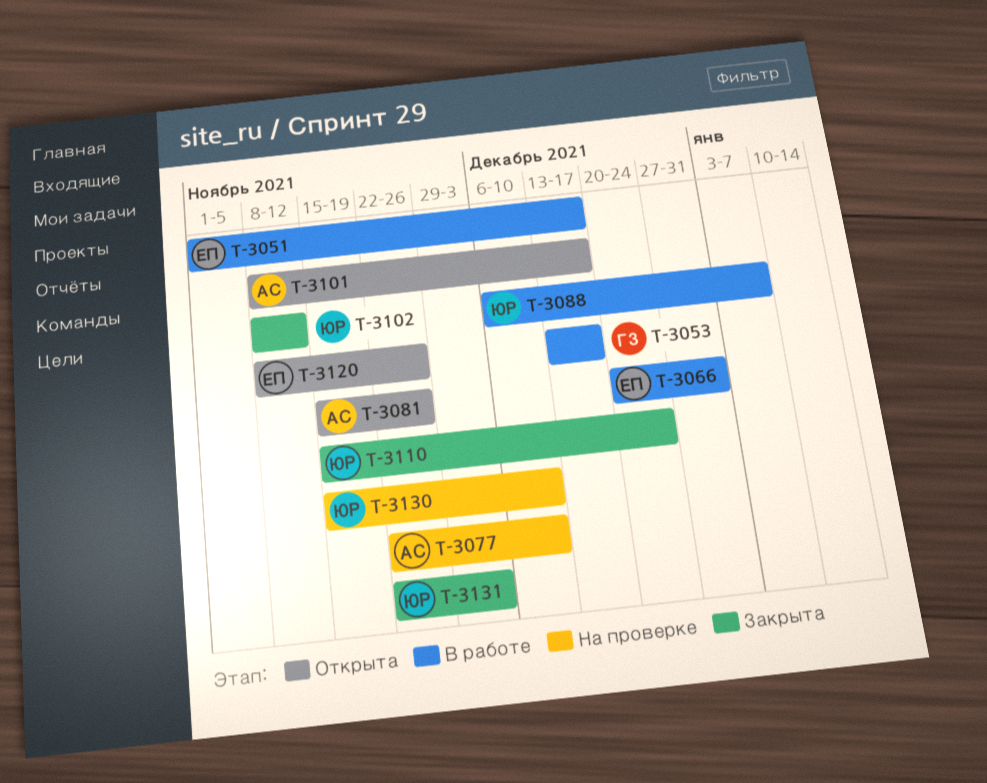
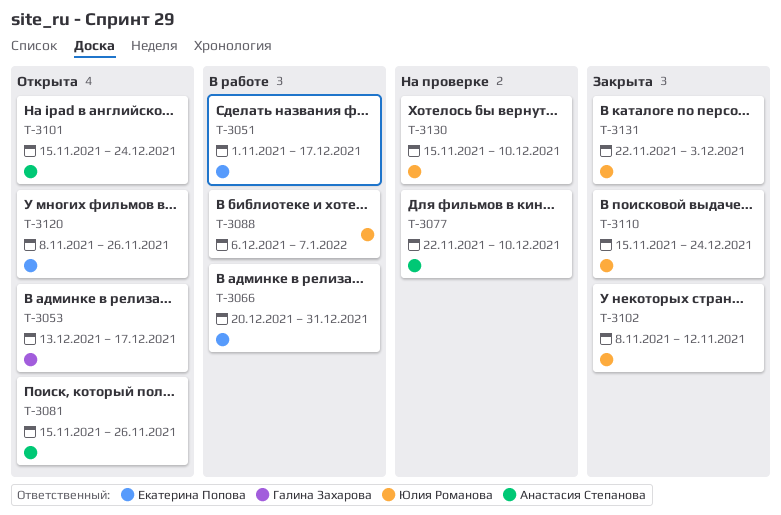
T-3053, status: В работе -> Открыта
T-3101, start: Nov 8 -> Nov 15
T-3101, due: Dec 17 -> Dec 24

